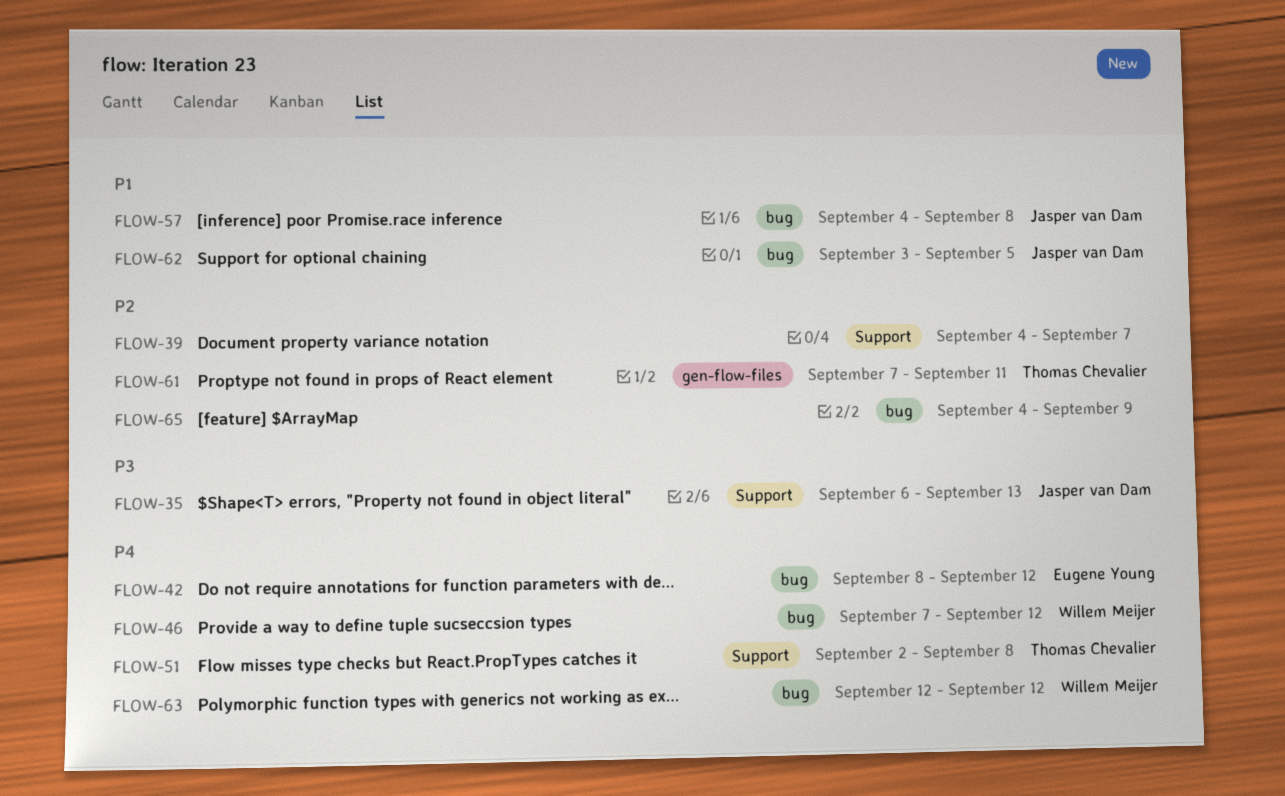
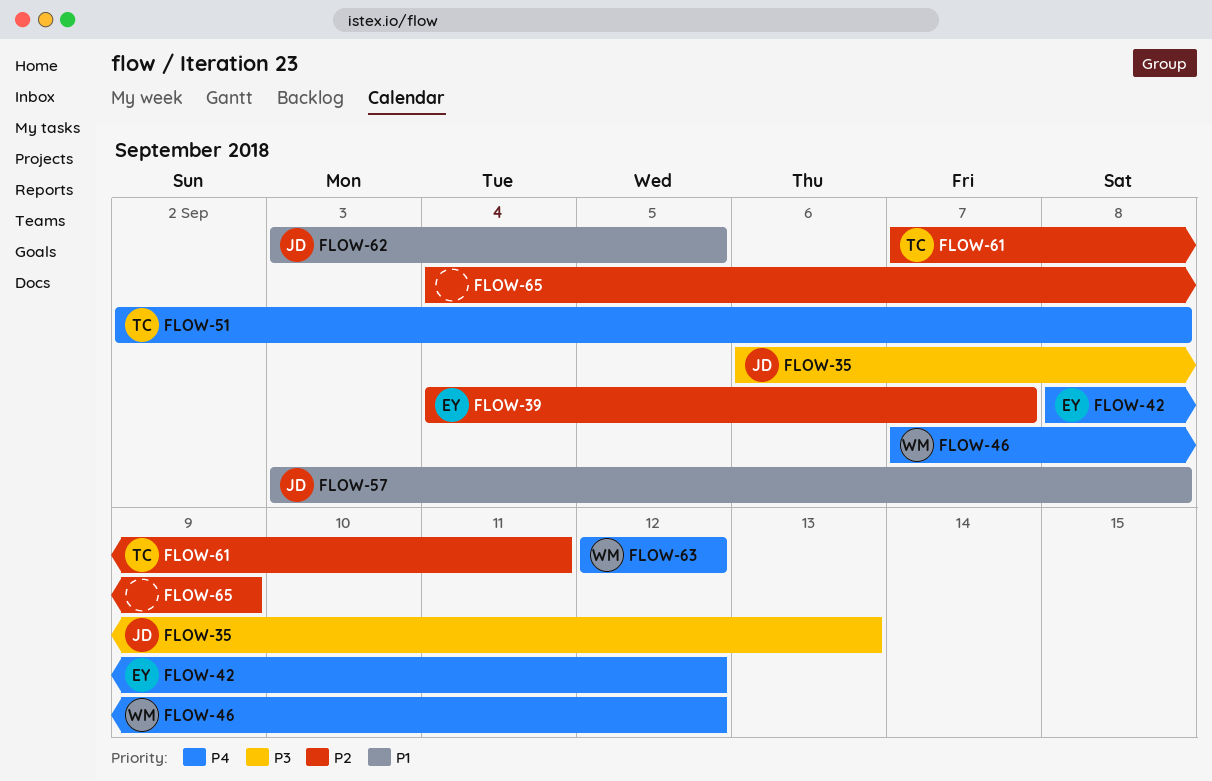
FLOW-39, owner: none -> Eugene Young
FLOW-57, start: Sep 4 -> Sep 3

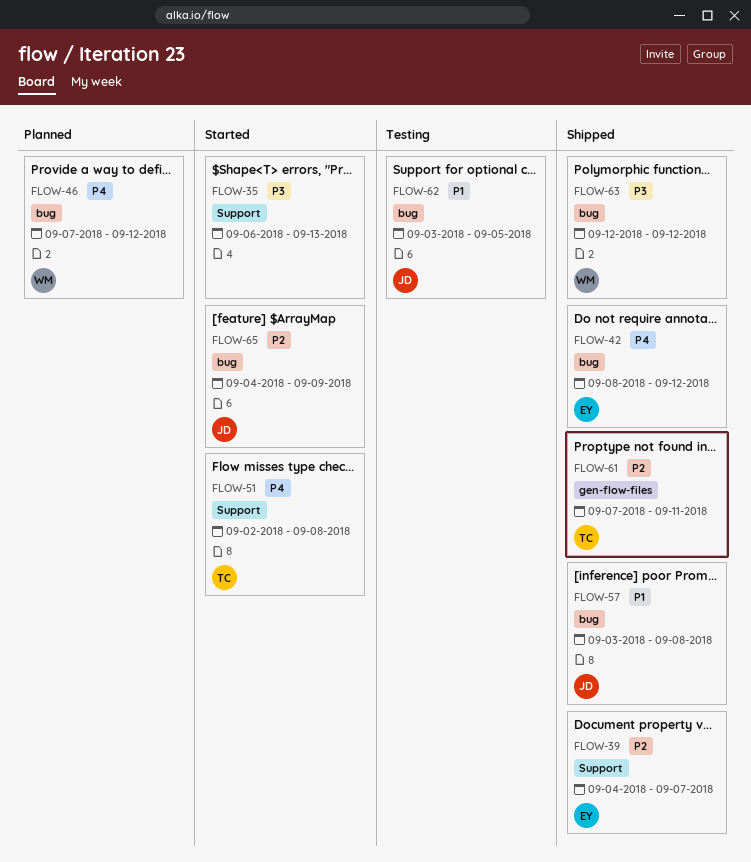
FLOW-35, owner: JD -> none
FLOW-63, priority: P4 -> P3
FLOW-65, owner: none -> JD

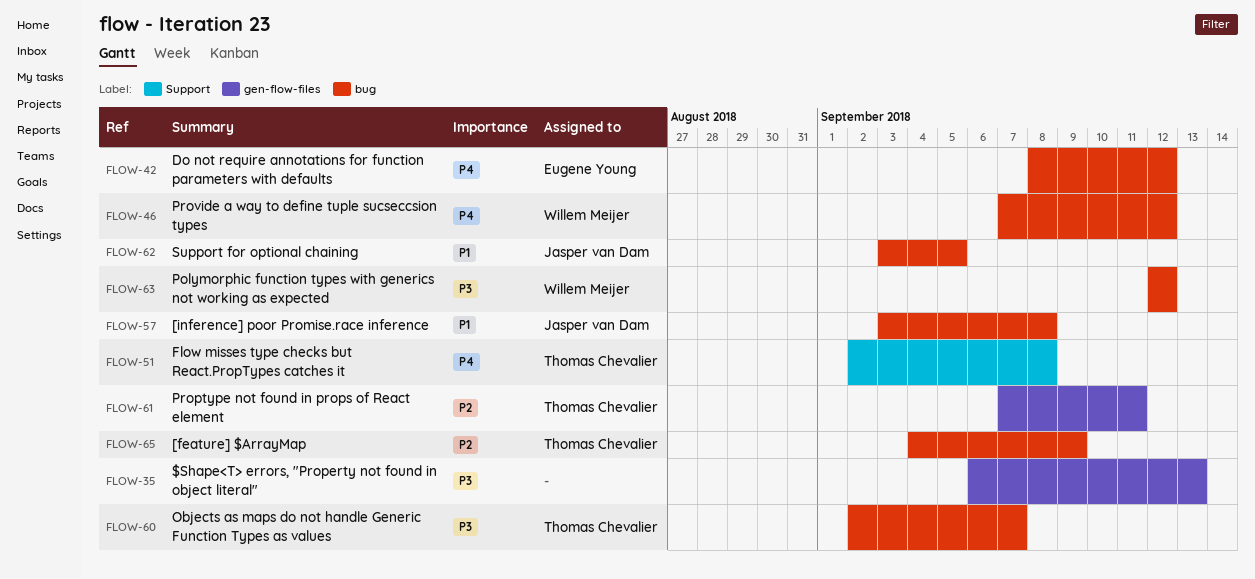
FLOW-35, label: Support -> gen-flow-files
FLOW-39: present -> none
FLOW-60: none -> present
FLOW-65, owner: Jasper van Dam -> Thomas Chevalier

